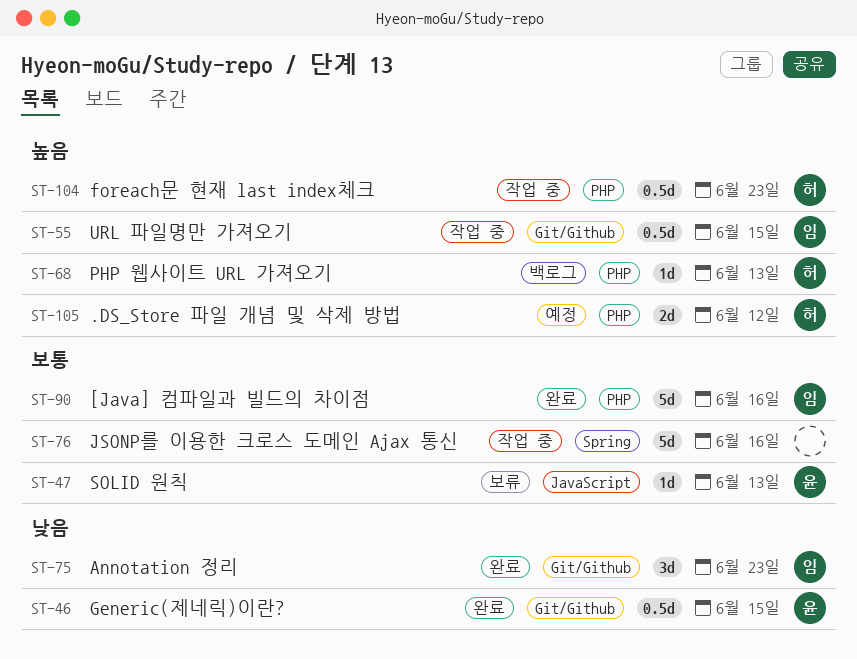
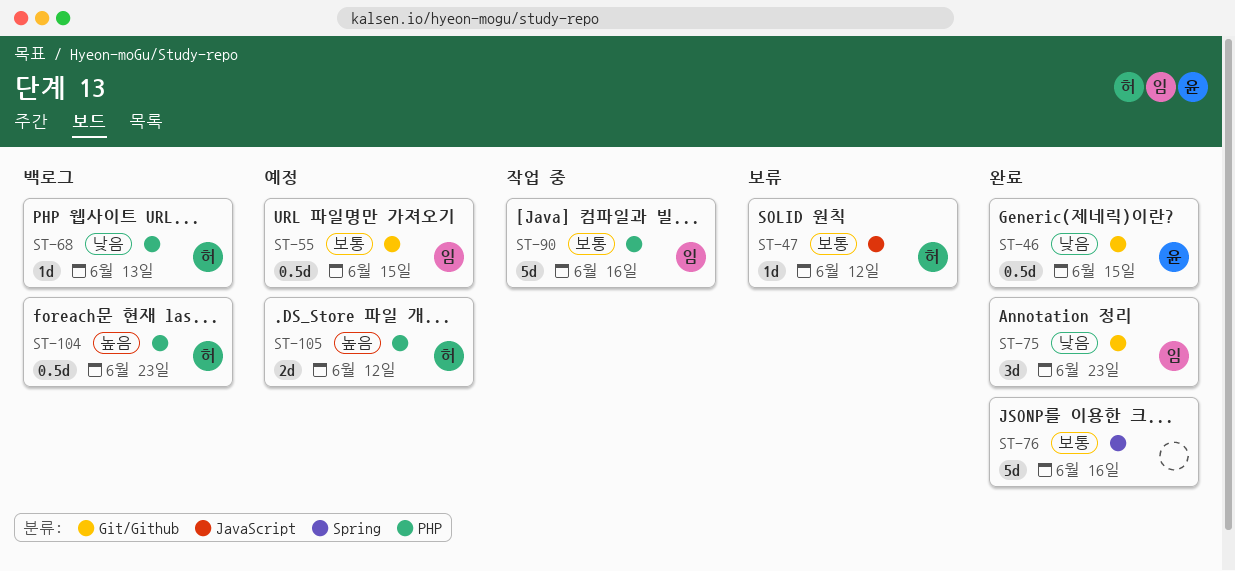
ST-47, owner: 윤 -> 허
ST-47, due: Jun 13 -> Jun 12
ST-55, status: 작업 중 -> 예정
ST-55, priority: 높음 -> 보통
ST-68, priority: 높음 -> 낮음
ST-76, status: 작업 중 -> 완료
ST-90, status: 완료 -> 작업 중
ST-104, status: 작업 중 -> 백로그

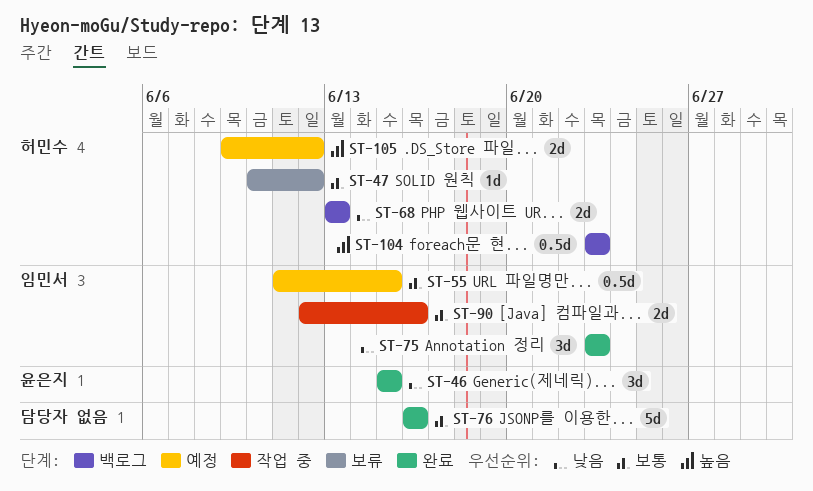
ST-46, estimate: 0.5d -> 3d
ST-68, estimate: 1d -> 2d
ST-90, estimate: 5d -> 2d

